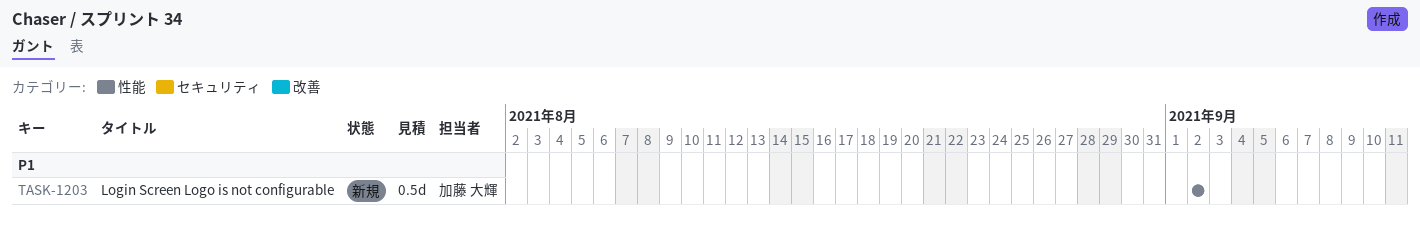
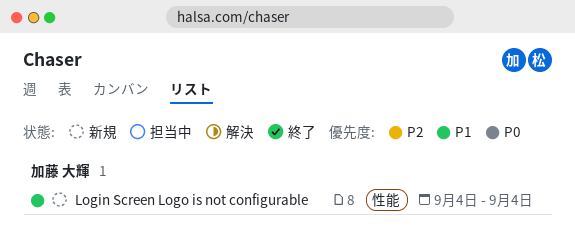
Login Screen Logo is not configurable, start: Sep 2 -> Sep 4
Login Screen Logo is not configurable, due: Sep 2 -> Sep 4

